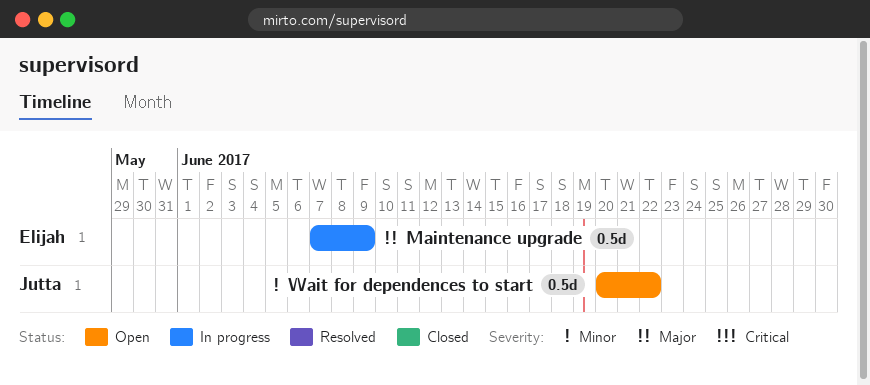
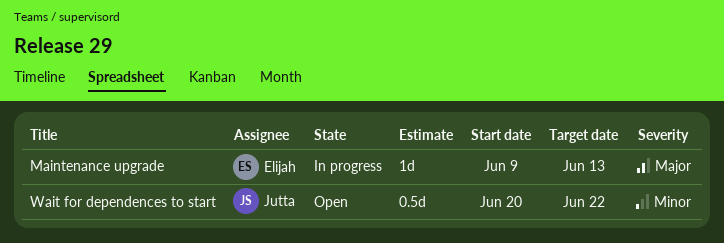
Maintenance upgrade, estimate: 0.5d -> 1d
Maintenance upgrade, start: Jun 7 -> Jun 9
Maintenance upgrade, due: Jun 9 -> Jun 13

